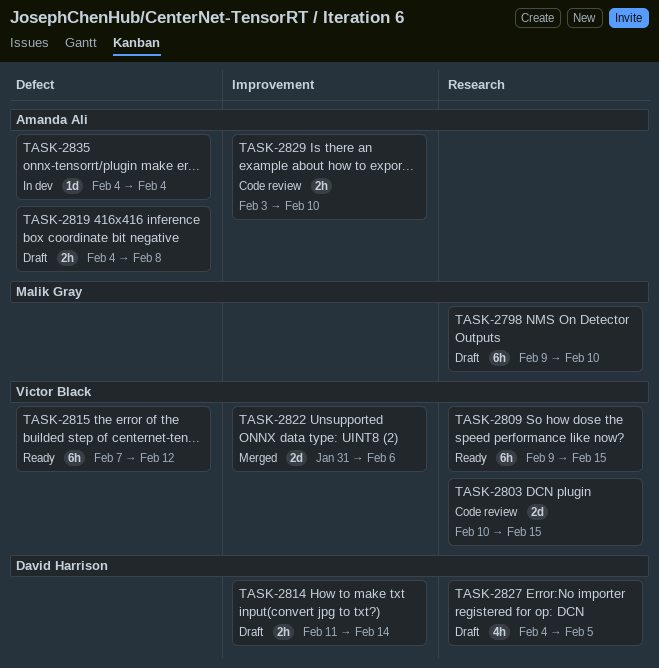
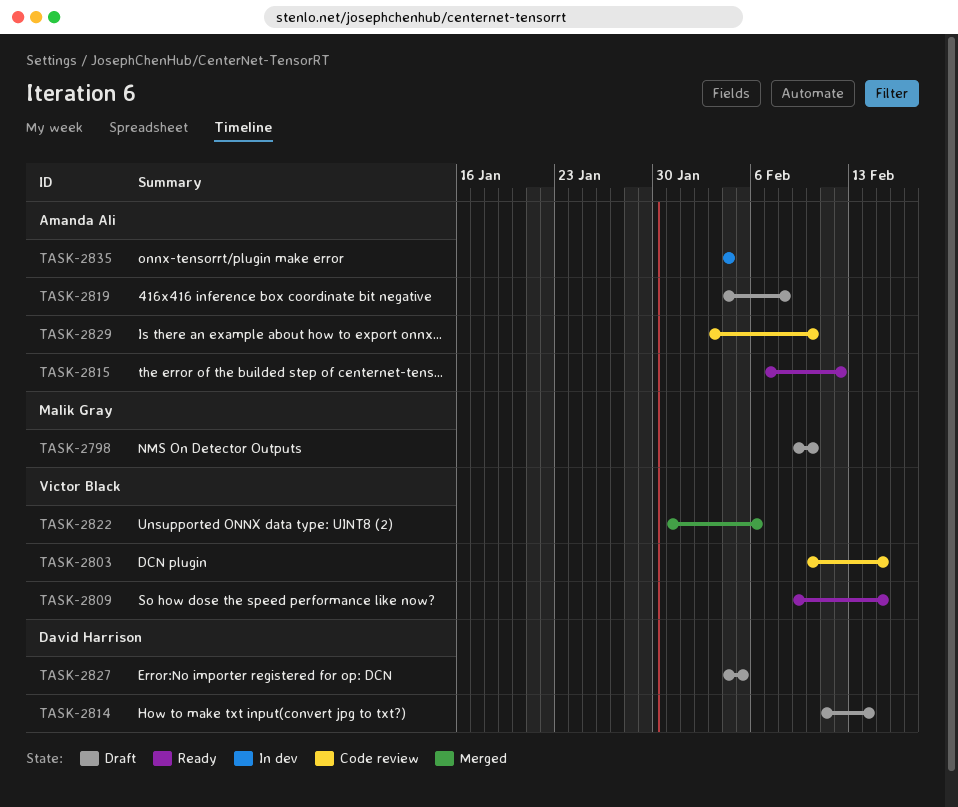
TASK-2815, owner: Victor Black -> Amanda Ali

